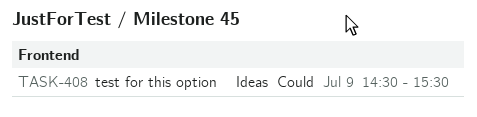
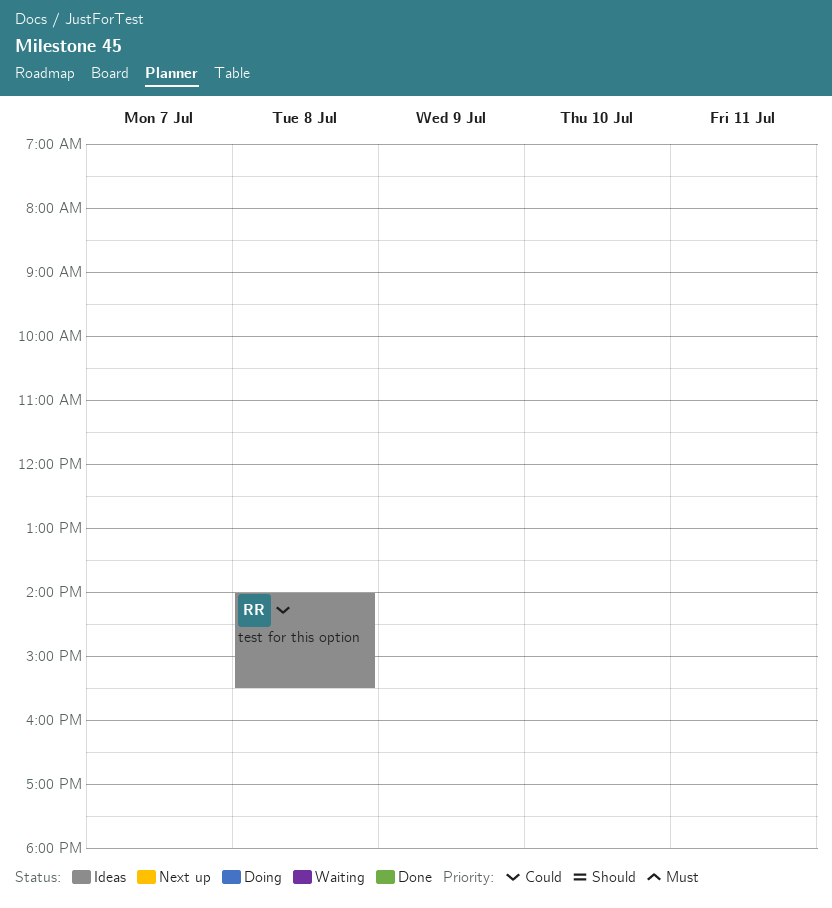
test for this option, day: Jul 9 -> Jul 8
test for this option, begins: 14:30 -> 14:00

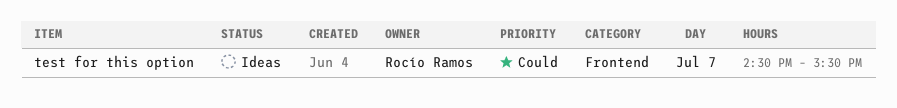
test for this option, day: Jul 8 -> Jul 7
test for this option, begins: 14:00 -> 14:30

